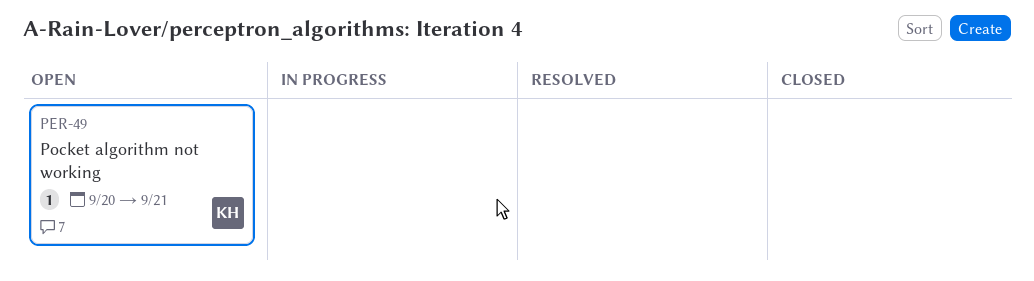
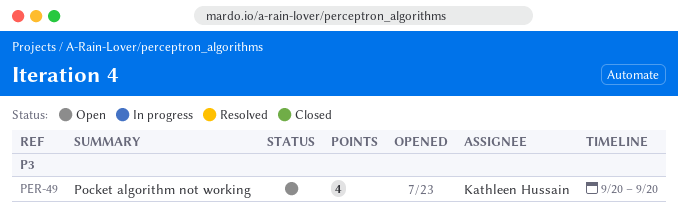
PER-49, estimate: 1 -> 4
PER-49, due: Sep 21 -> Sep 20

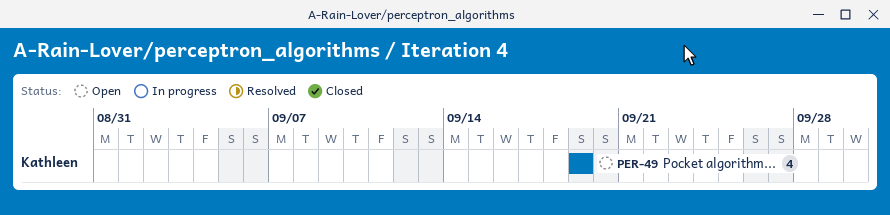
PER-49, start: Sep 20 -> Sep 19
PER-49, due: Sep 20 -> Sep 19

